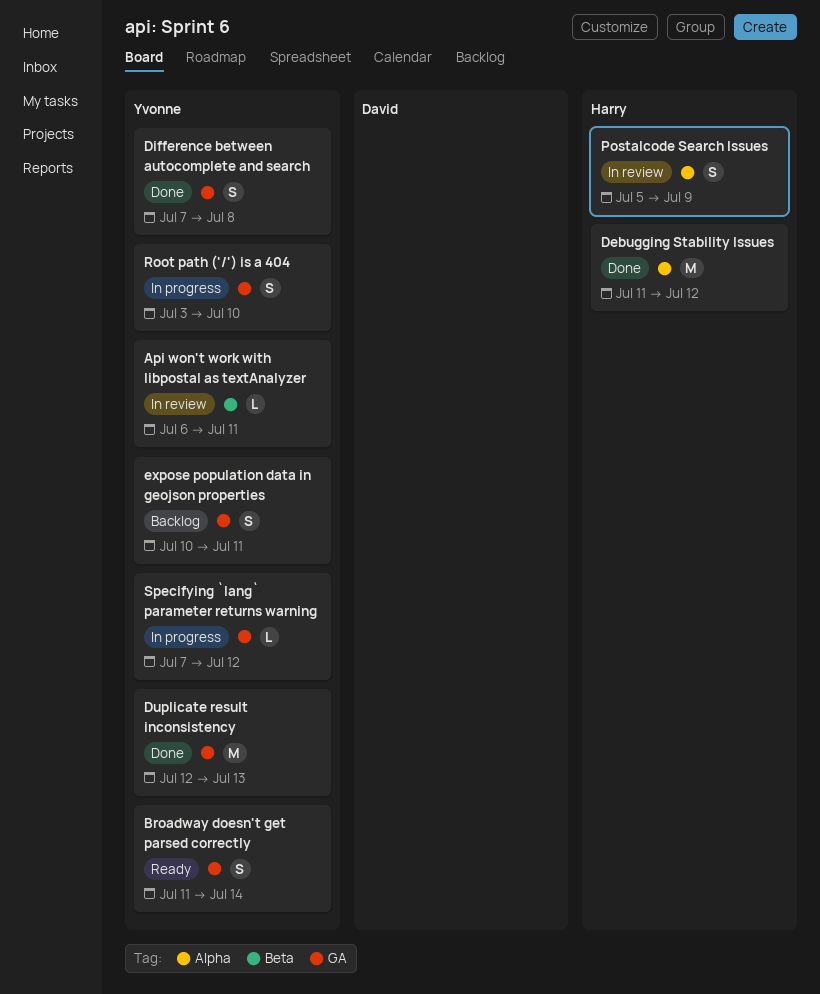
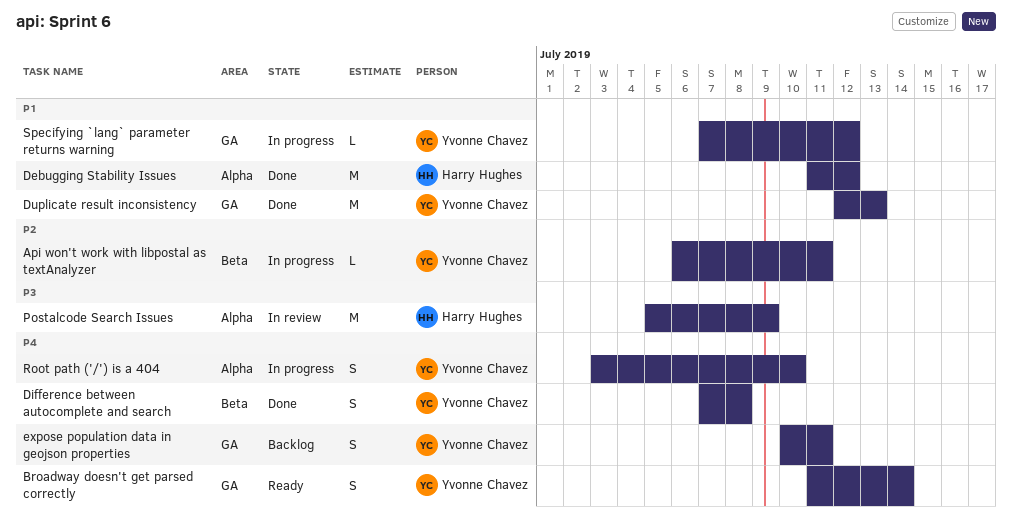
Api won't work with libpostal as textAnalyzer, status: In review -> In progress
Difference between autocomplete and search, label: GA -> Beta
Postalcode Search Issues, estimate: S -> M
Root path ('/') is a 404, label: GA -> Alpha

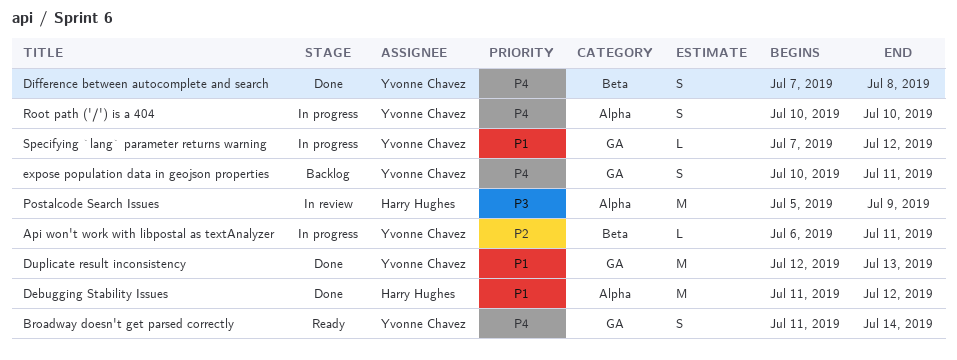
Root path ('/') is a 404, start: Jul 3 -> Jul 10

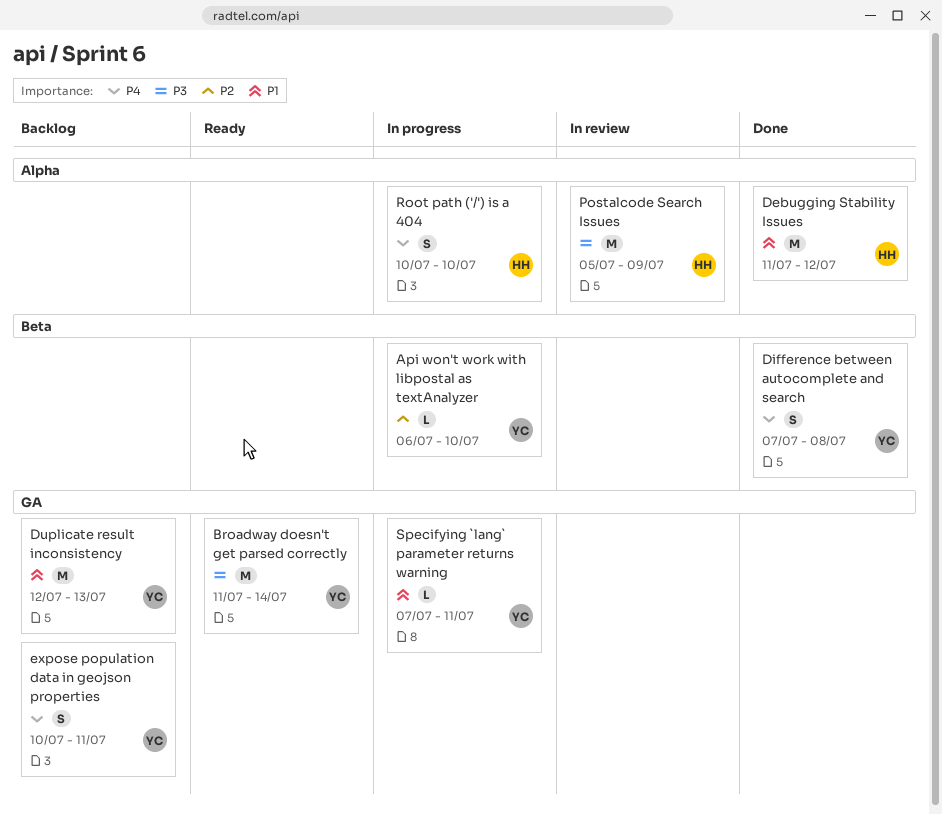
Api won't work with libpostal as textAnalyzer, due: Jul 11 -> Jul 10
Broadway doesn't get parsed correctly, priority: P4 -> P3
Broadway doesn't get parsed correctly, estimate: S -> M
Duplicate result inconsistency, status: Done -> Backlog
Root path ('/') is a 404, owner: Yvonne Chavez -> Harry Hughes
Specifying `lang` parameter returns warning, due: Jul 12 -> Jul 11

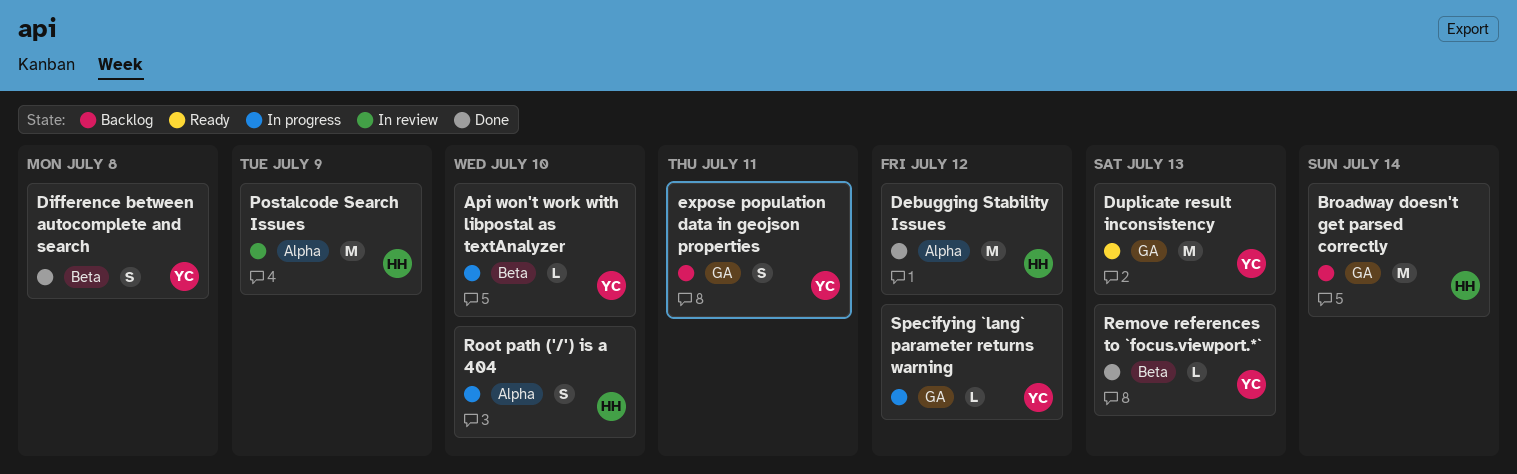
Broadway doesn't get parsed correctly, status: Ready -> Backlog
Broadway doesn't get parsed correctly, owner: YC -> HH
Duplicate result inconsistency, status: Backlog -> Ready
Remove references to `focus.viewport.*`: none -> present
Specifying `lang` parameter returns warning, due: Jul 11 -> Jul 12

